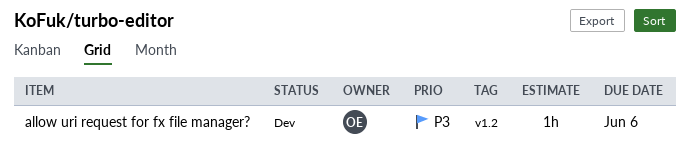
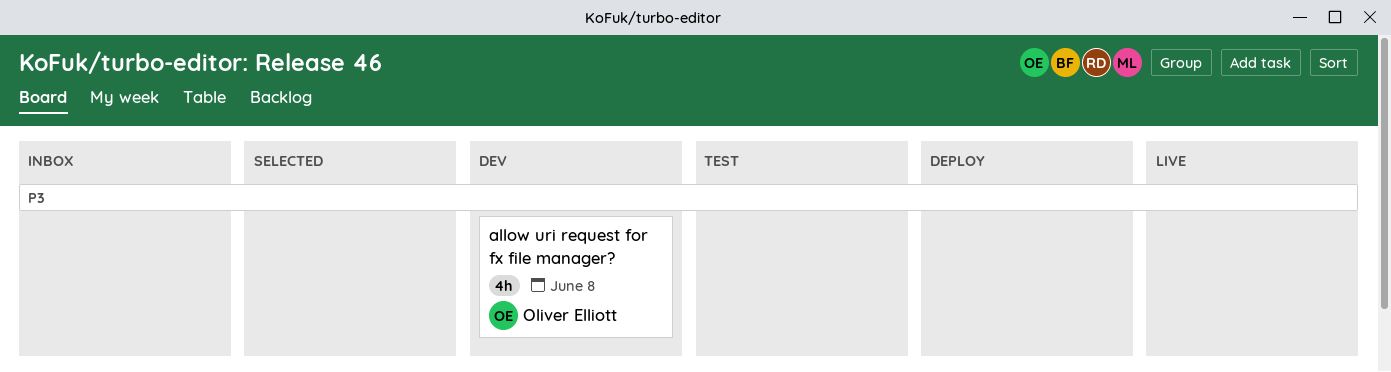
allow uri request for fx file manager?, estimate: 1h -> 4h
allow uri request for fx file manager?, due: Jun 6 -> Jun 8

